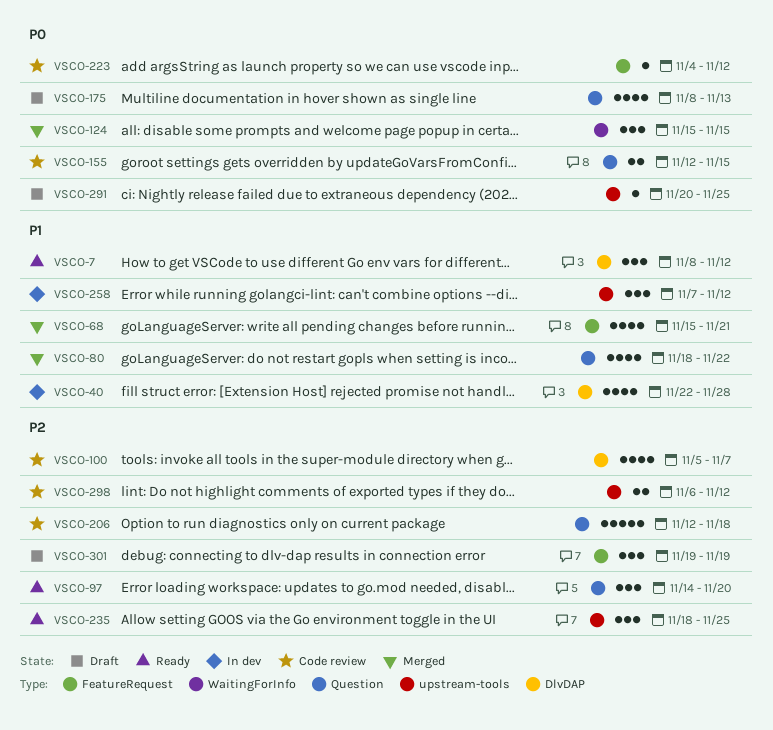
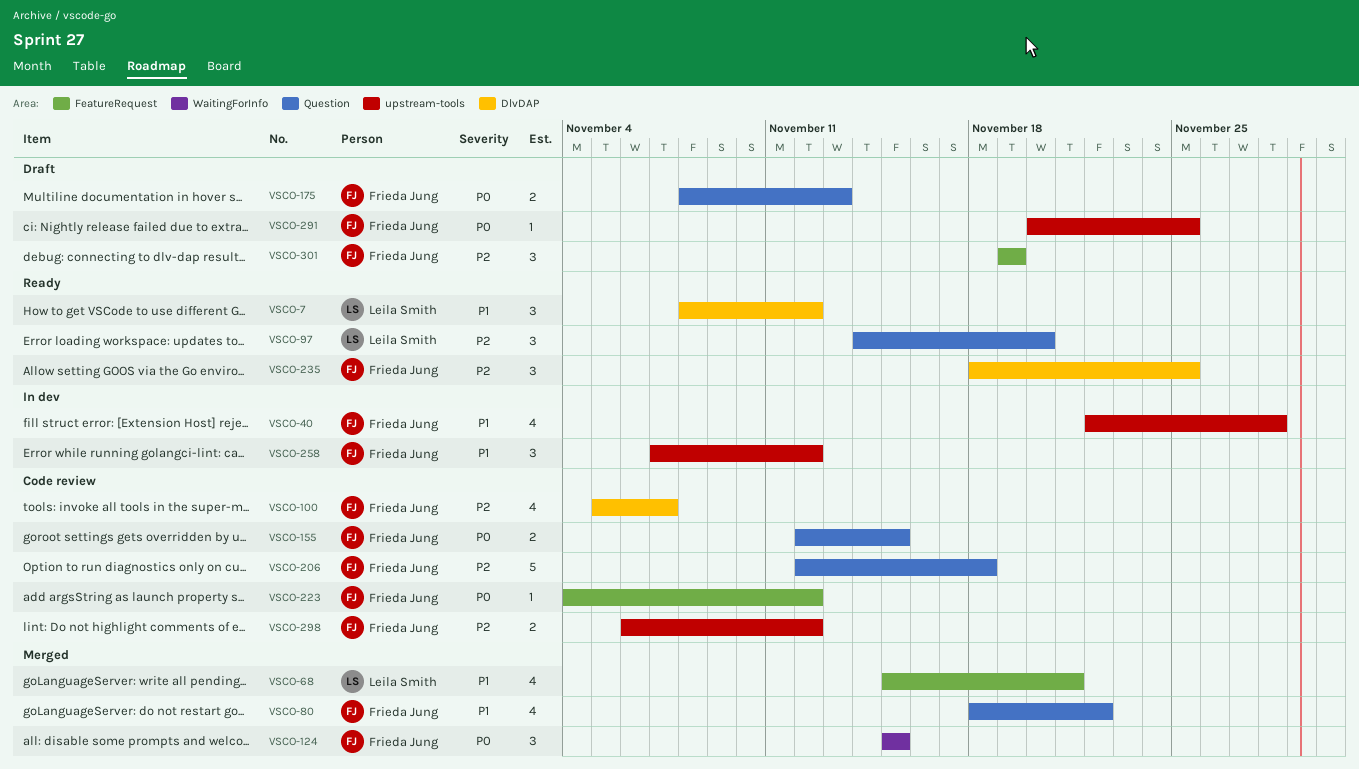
VSCO-40, label: DlvDAP -> upstream-tools
VSCO-175, estimate: 4 -> 2
VSCO-235, label: upstream-tools -> DlvDAP

